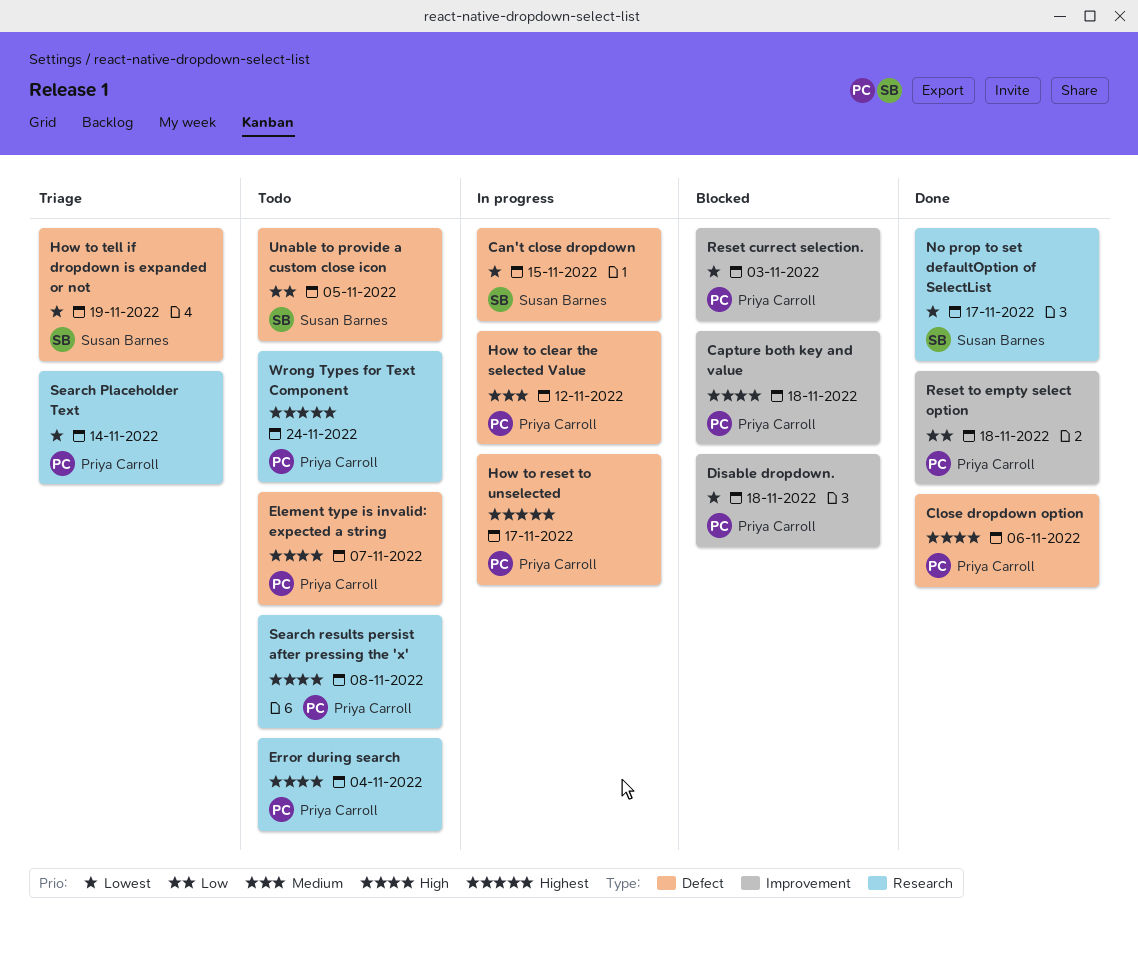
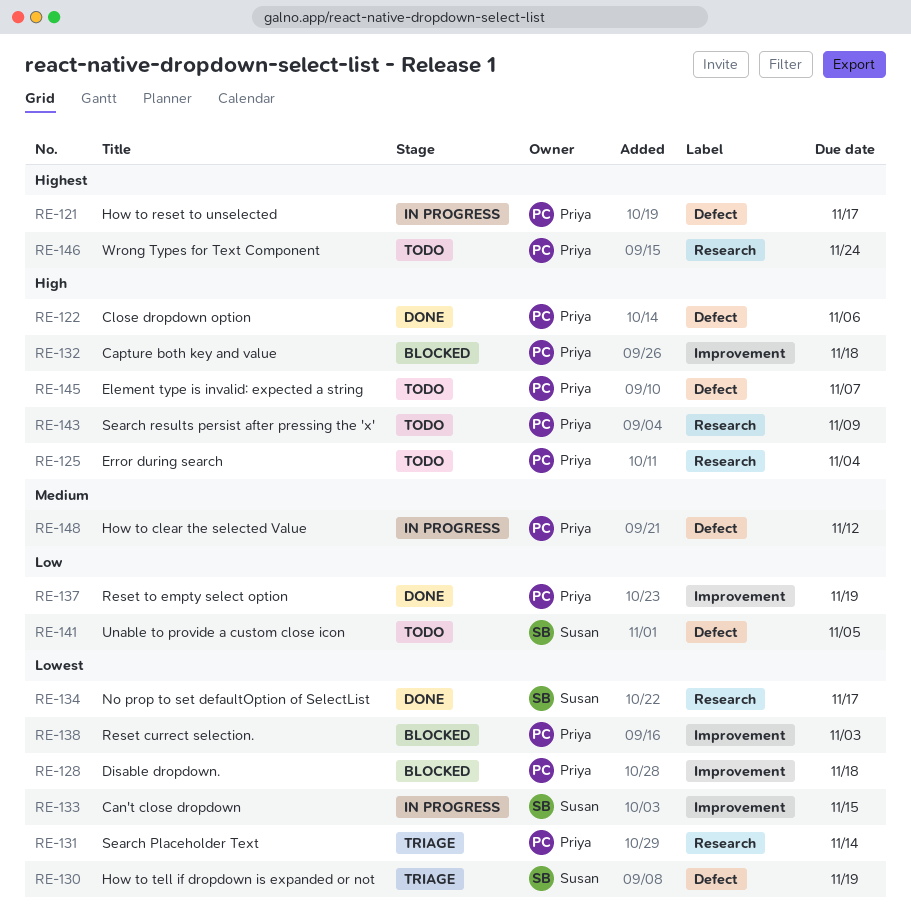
Can't close dropdown, label: Defect -> Improvement
Reset to empty select option, due: Nov 18 -> Nov 19
Search results persist after pressing the 'x', due: Nov 8 -> Nov 9

